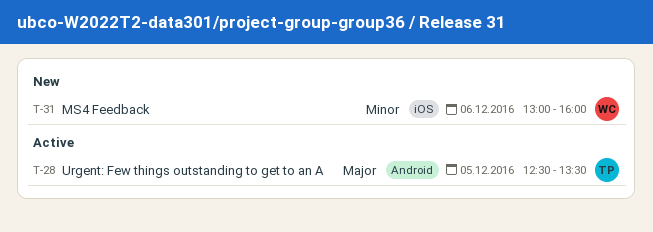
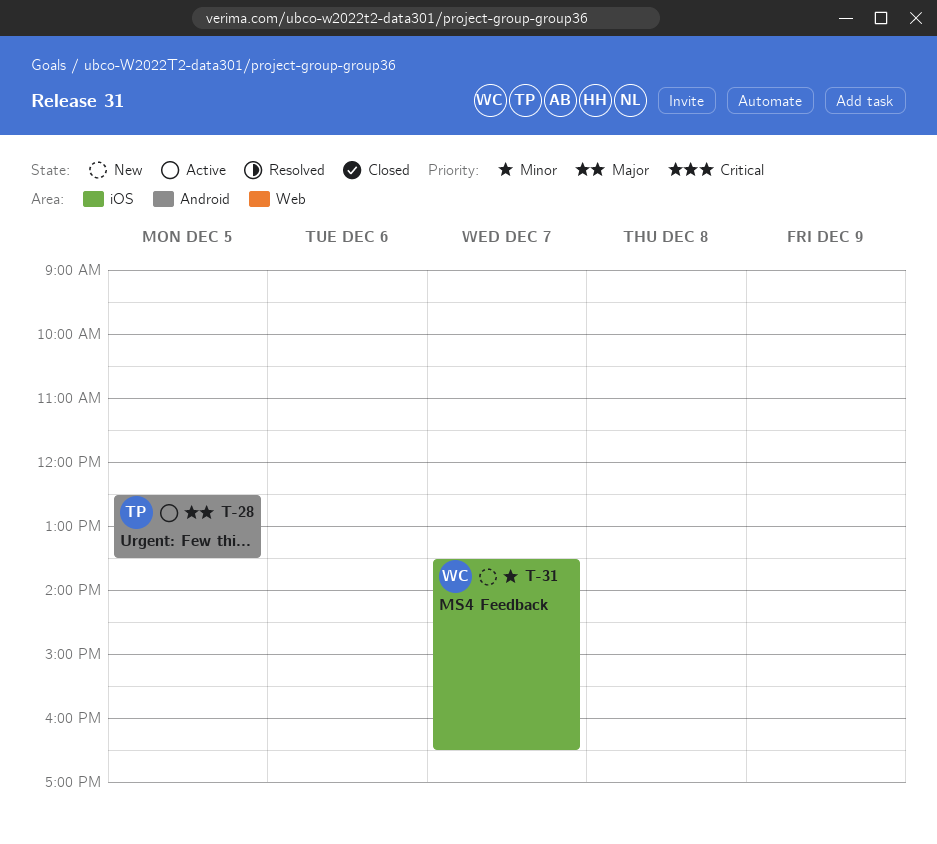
T-31, day: Dec 6 -> Dec 7
T-31, begins: 13:00 -> 13:30
T-31, ends: 16:00 -> 16:30

